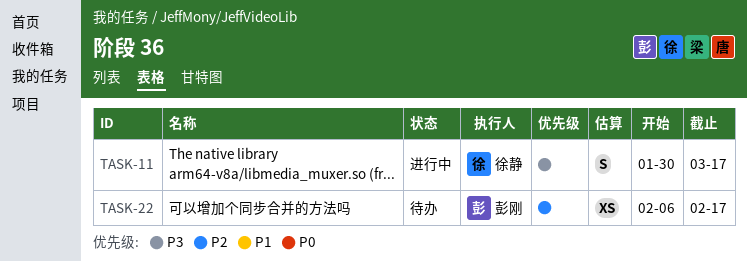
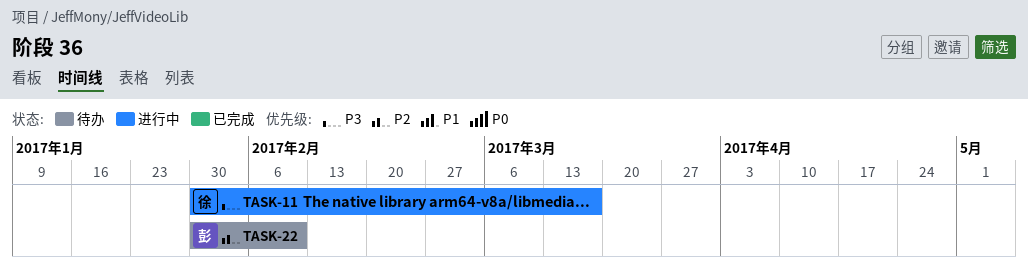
TASK-22, start: Feb 6 -> Jan 30
TASK-22, due: Feb 17 -> Feb 10

